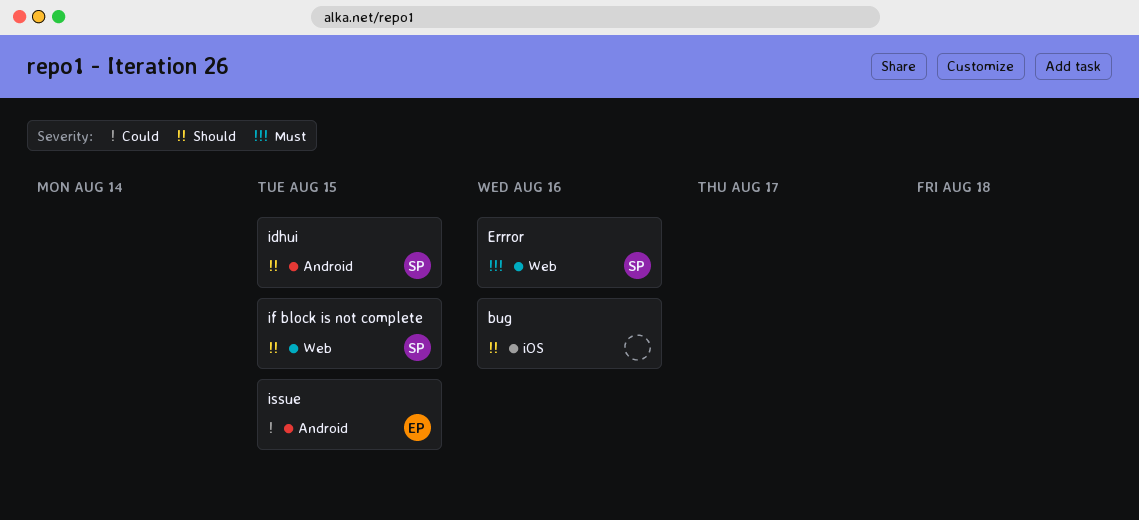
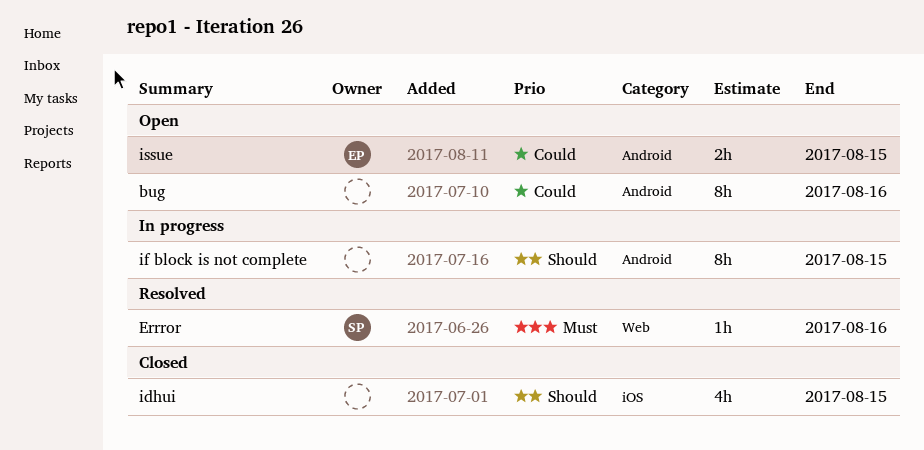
bug, priority: Should -> Could
bug, label: iOS -> Android
idhui, owner: SP -> none
idhui, label: Android -> iOS
if block is not complete, owner: SP -> none
if block is not complete, label: Web -> Android

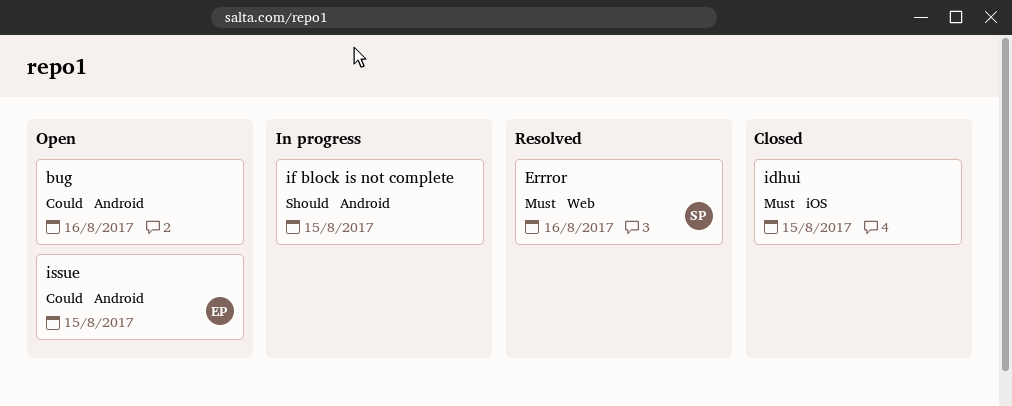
idhui, priority: Should -> Must

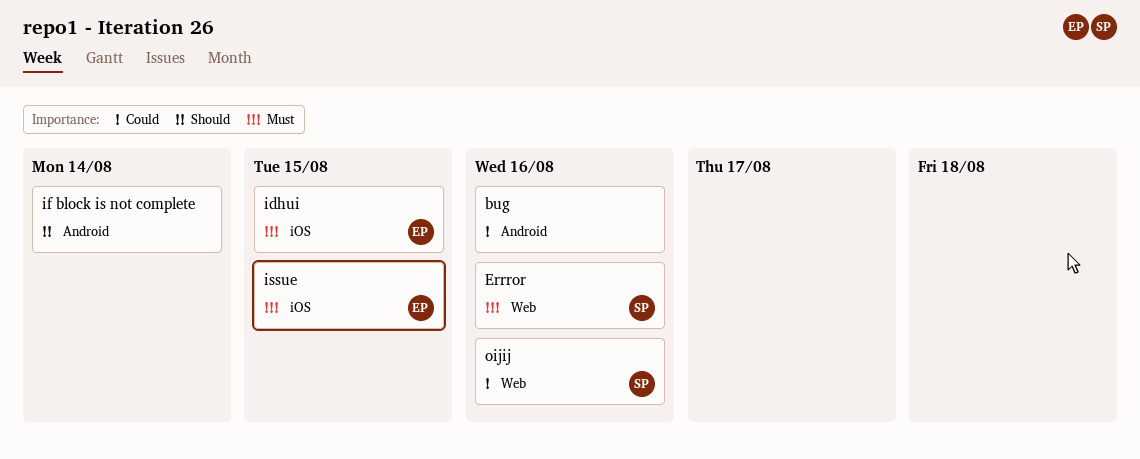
idhui, owner: none -> EP
if block is not complete, due: Aug 15 -> Aug 14
issue, priority: Could -> Must
issue, label: Android -> iOS
oijij: none -> present

